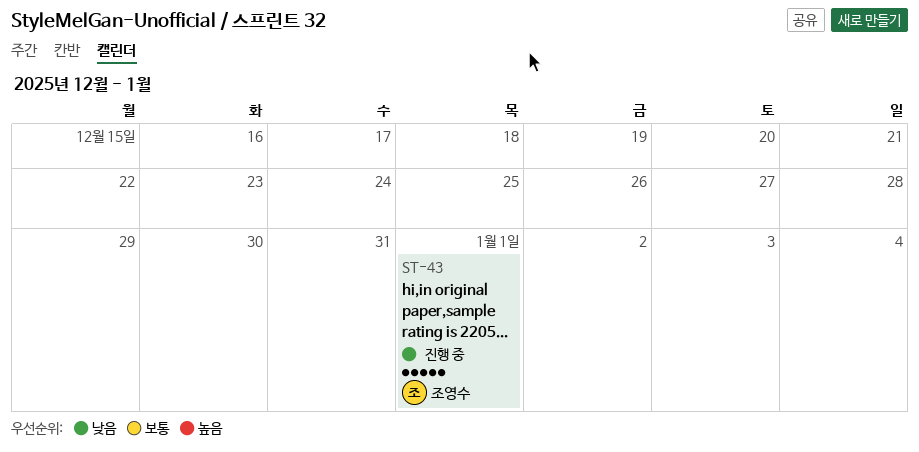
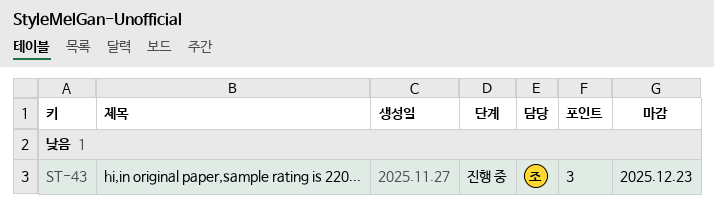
ST-43, estimate: 5 -> 3
ST-43, due: Jan 1 -> Dec 23

